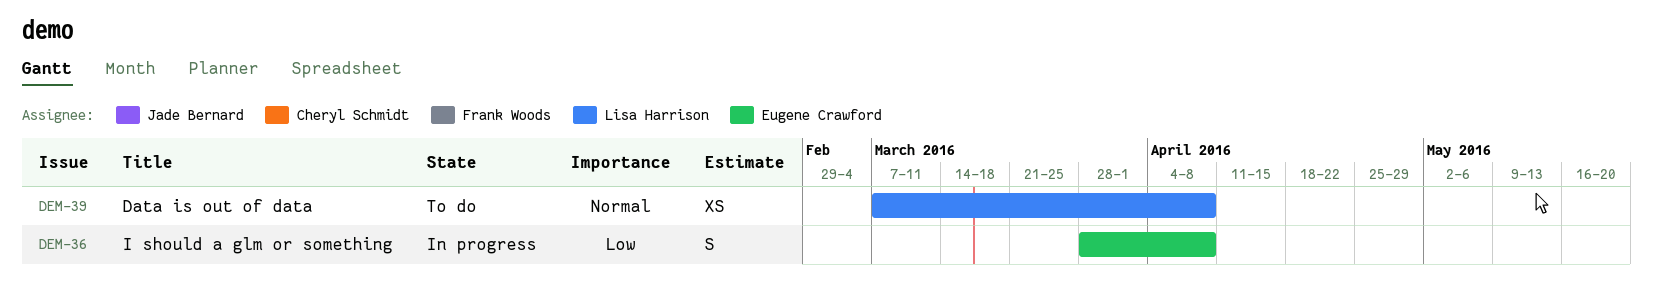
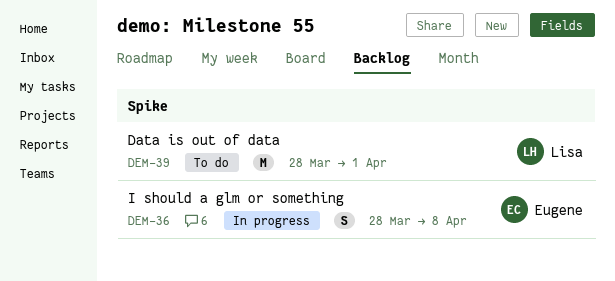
DEM-39, estimate: XS -> M
DEM-39, start: Mar 7 -> Mar 28
DEM-39, due: Apr 8 -> Apr 1

